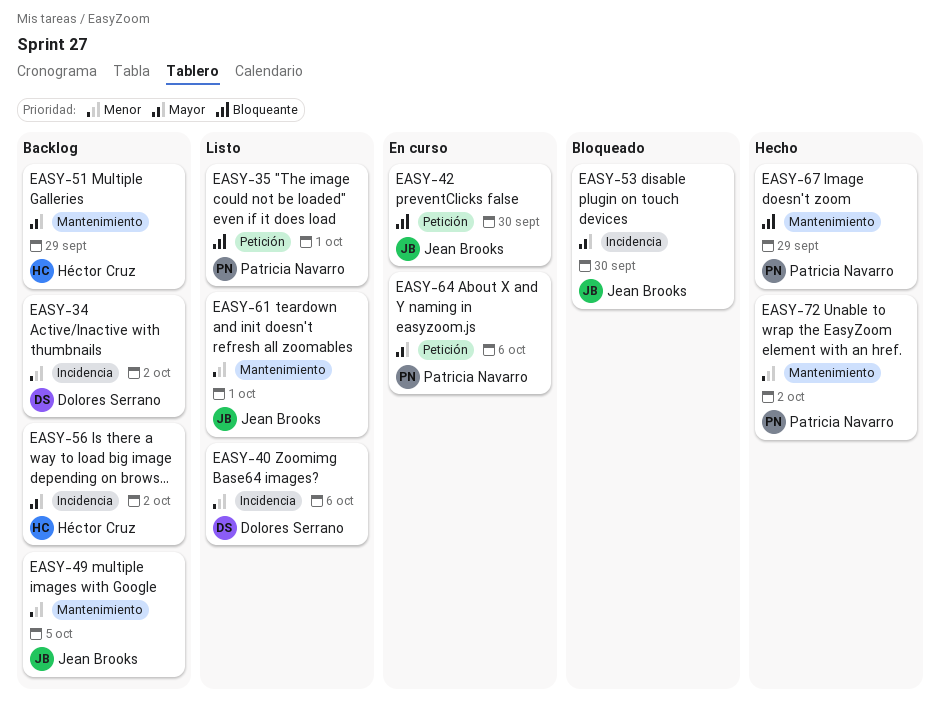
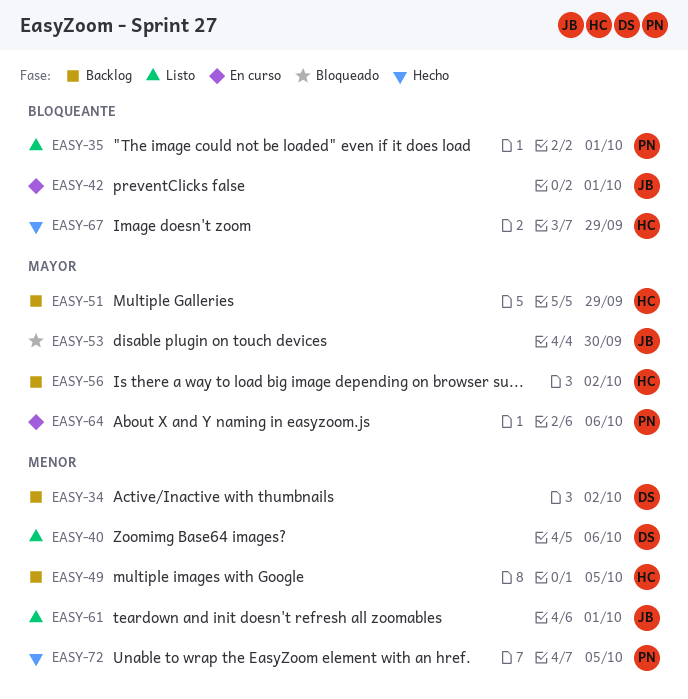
EASY-42, due: Sep 30 -> Oct 1
EASY-49, owner: Jean Brooks -> Héctor Cruz
EASY-67, owner: Patricia Navarro -> Héctor Cruz
EASY-72, due: Oct 2 -> Oct 5

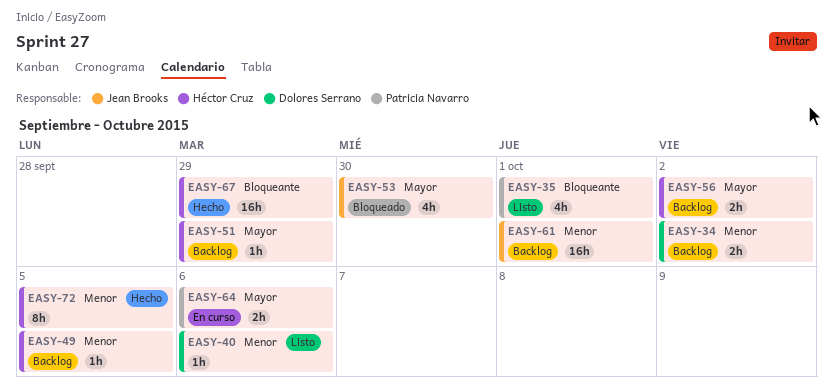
EASY-42: present -> none
EASY-61, status: Listo -> Backlog
EASY-72, owner: Patricia Navarro -> Héctor Cruz

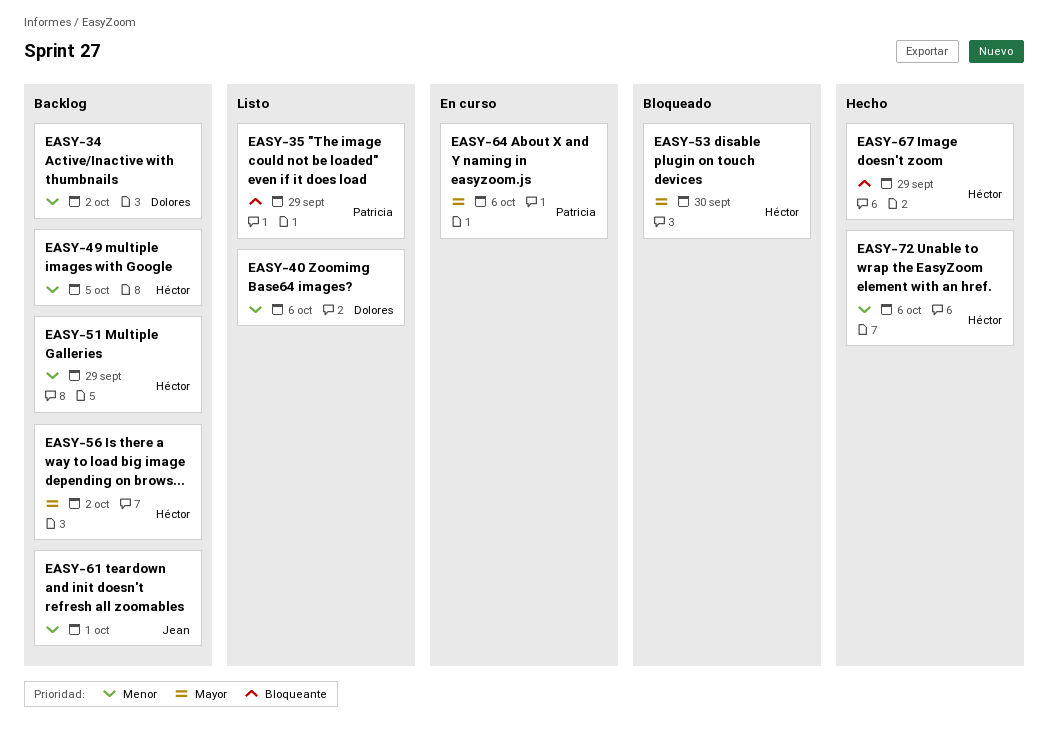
EASY-35, due: Oct 1 -> Sep 29
EASY-51, priority: Mayor -> Menor
EASY-53, owner: Jean Brooks -> Héctor Cruz
EASY-72, due: Oct 5 -> Oct 6

